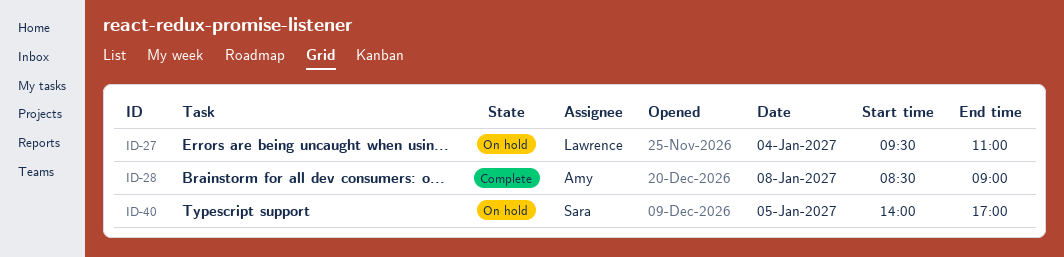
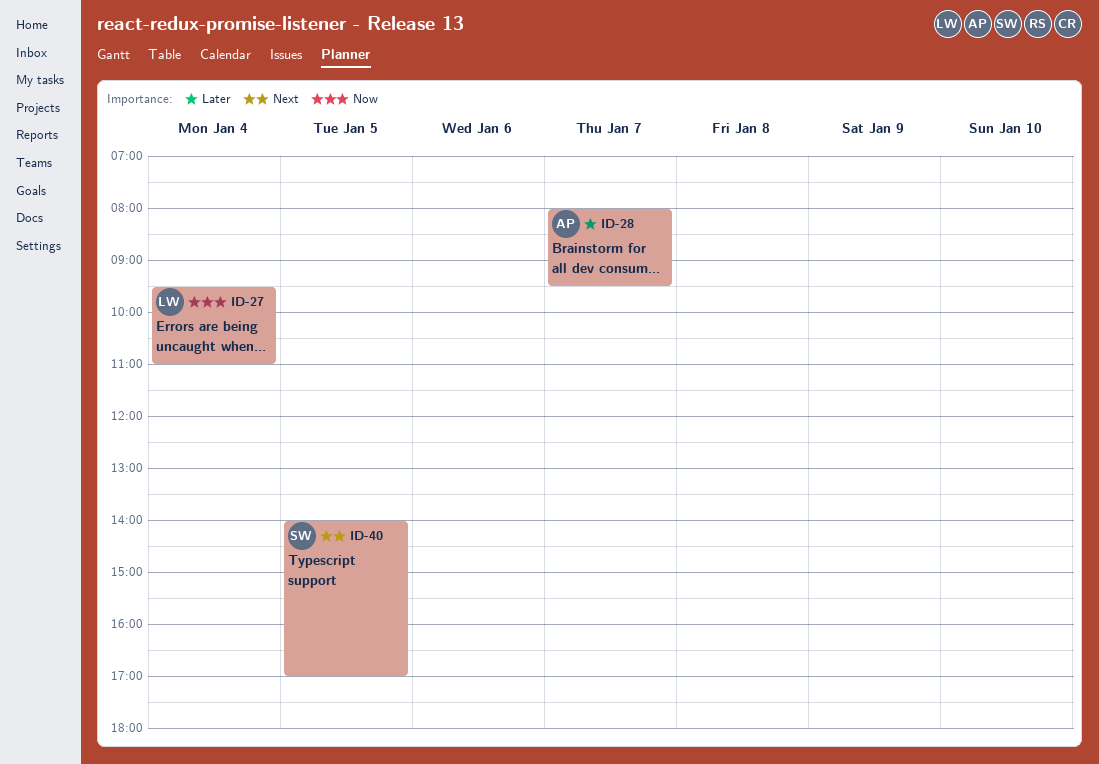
ID-28, day: Jan 8 -> Jan 7
ID-28, begins: 08:30 -> 08:00
ID-28, ends: 09:00 -> 09:30

